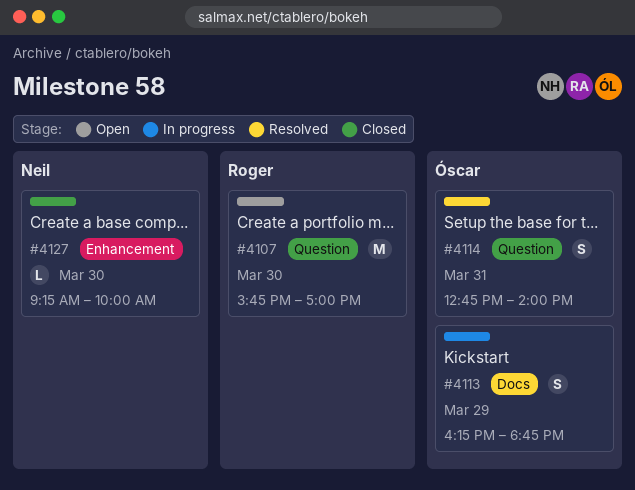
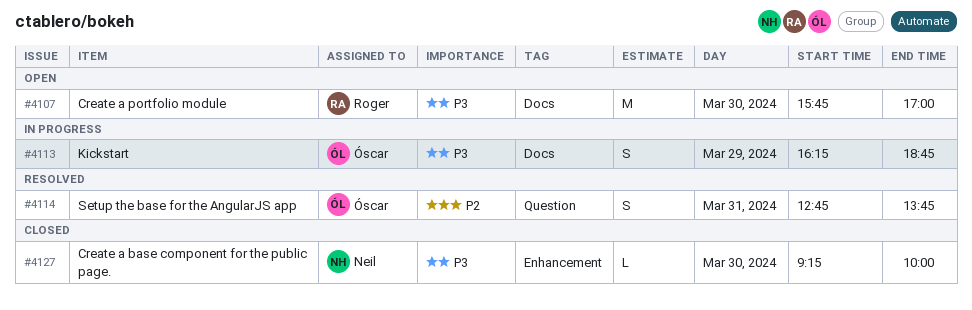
#4107, label: Question -> Docs
#4114, ends: 14:00 -> 13:45

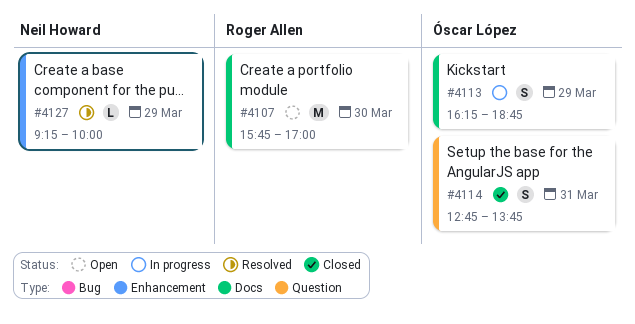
#4114, status: Resolved -> Closed
#4127, status: Closed -> Resolved
#4127, day: Mar 30 -> Mar 29

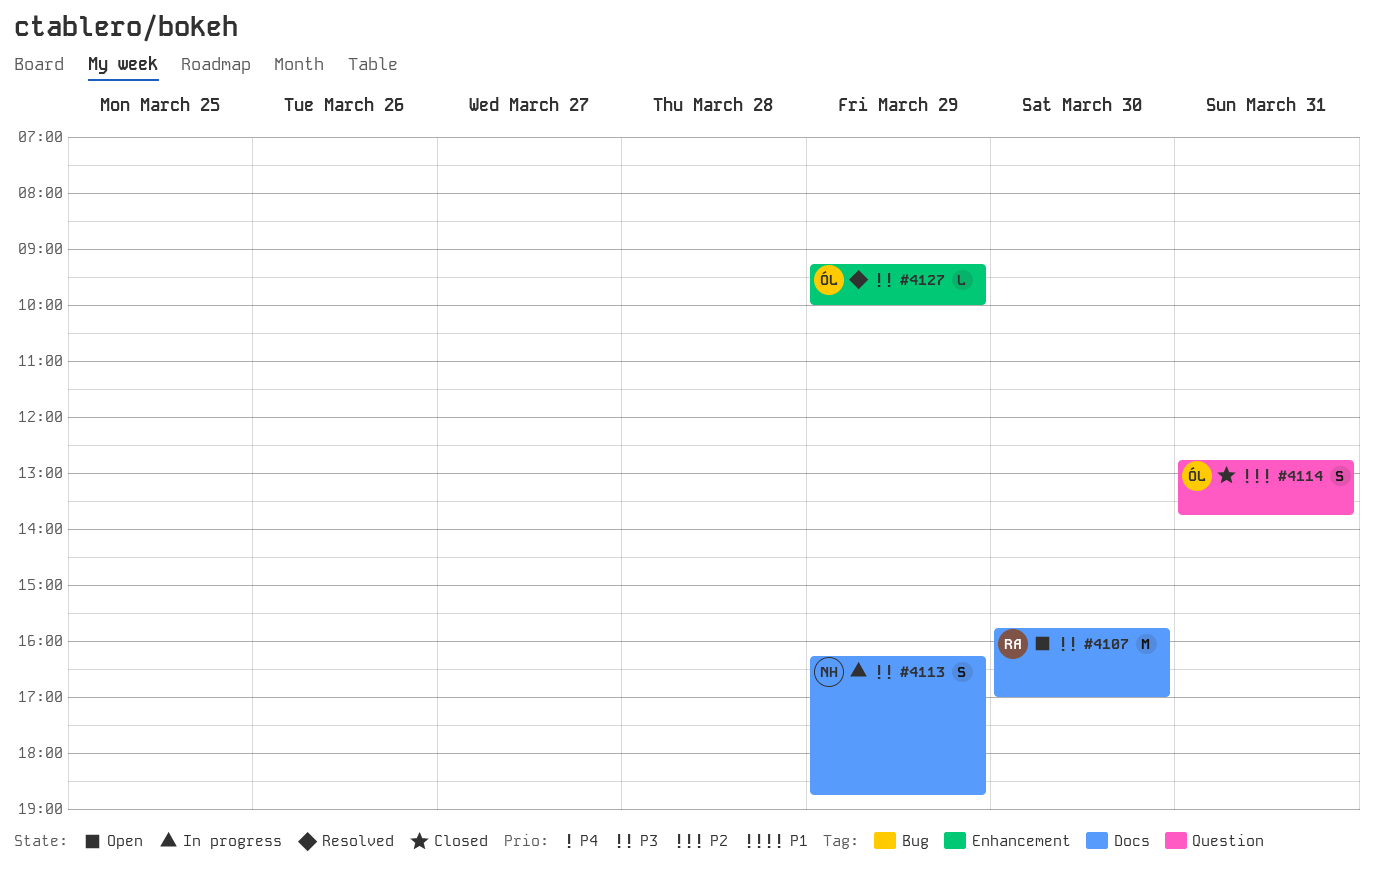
#4113, owner: Óscar López -> Neil Howard
#4127, owner: Neil Howard -> Óscar López

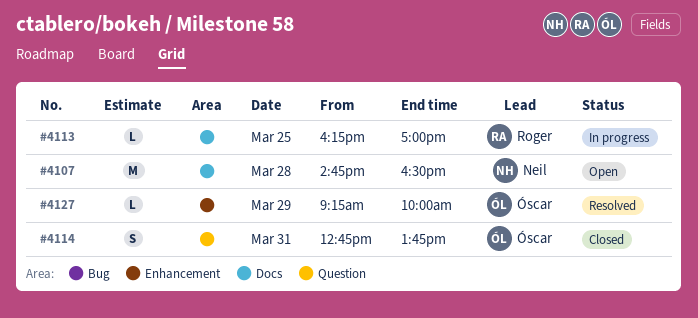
#4107, owner: Roger -> Neil
#4107, day: Mar 30 -> Mar 28
#4107, begins: 15:45 -> 14:45
#4107, ends: 17:00 -> 16:30
#4113, owner: Neil -> Roger
#4113, estimate: S -> L
#4113, day: Mar 29 -> Mar 25
#4113, ends: 18:45 -> 17:00

